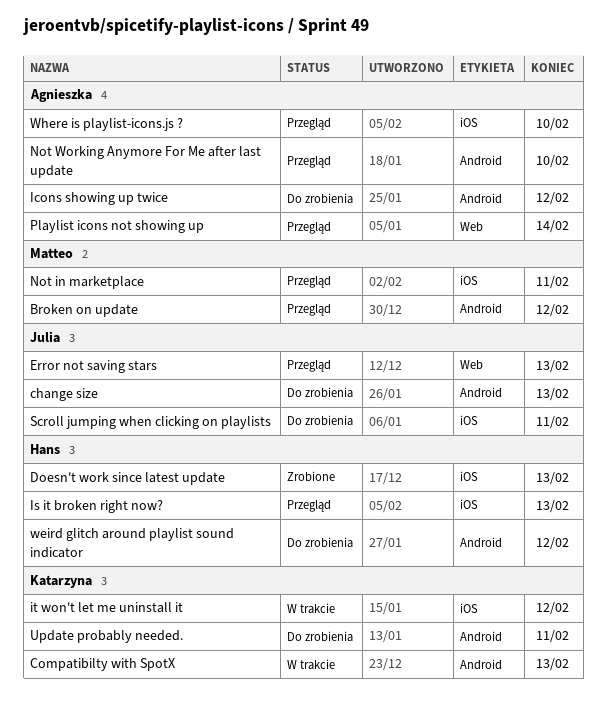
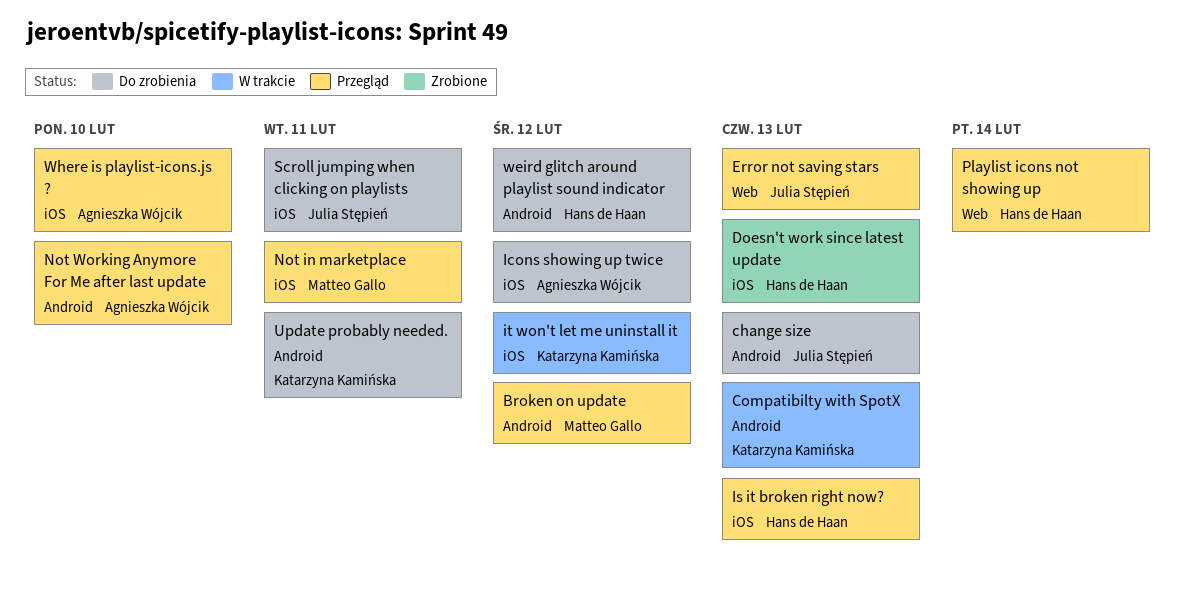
Icons showing up twice, label: Android -> iOS
Playlist icons not showing up, owner: Agnieszka Wójcik -> Hans de Haan

